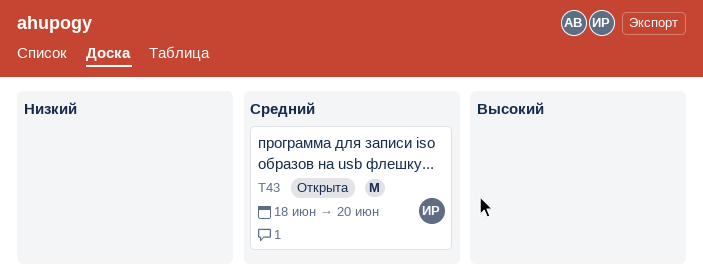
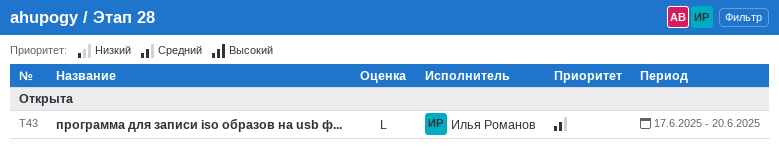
T43, estimate: M -> L
T43, start: Jun 18 -> Jun 17

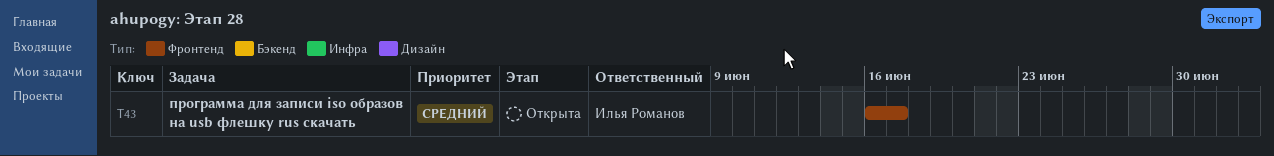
T43, start: Jun 17 -> Jun 16
T43, due: Jun 20 -> Jun 17

